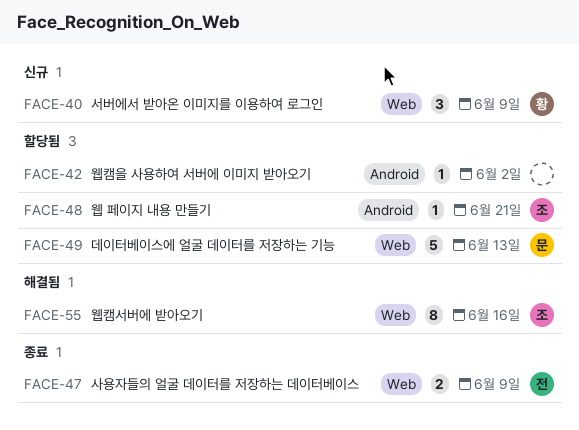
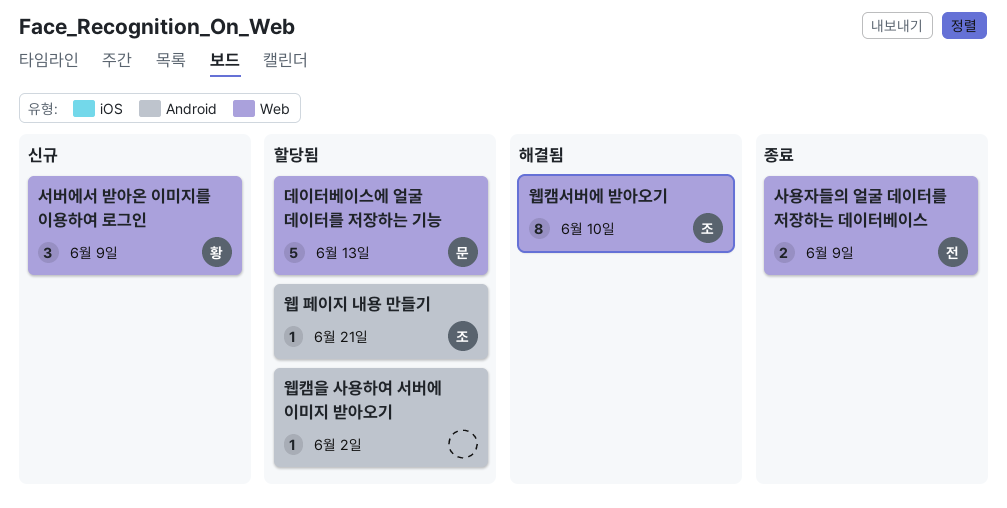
웹캠서버에 받아오기, due: Jun 16 -> Jun 10

